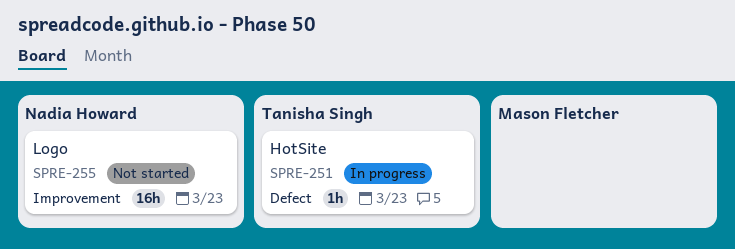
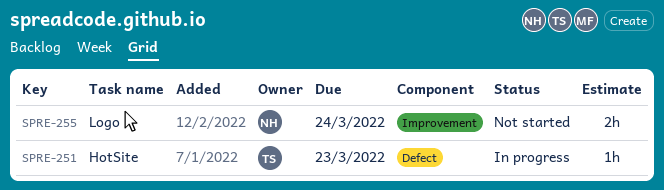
SPRE-255, estimate: 16h -> 2h
SPRE-255, due: Mar 23 -> Mar 24

